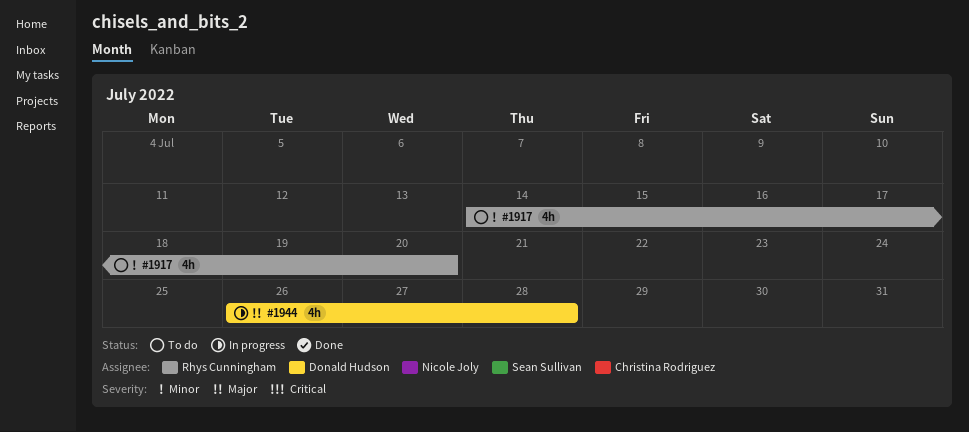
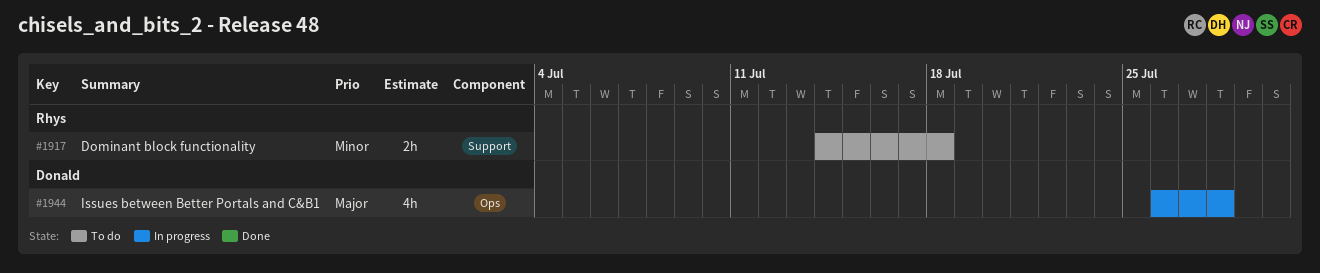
#1917, estimate: 4h -> 2h
#1917, due: Jul 20 -> Jul 18

